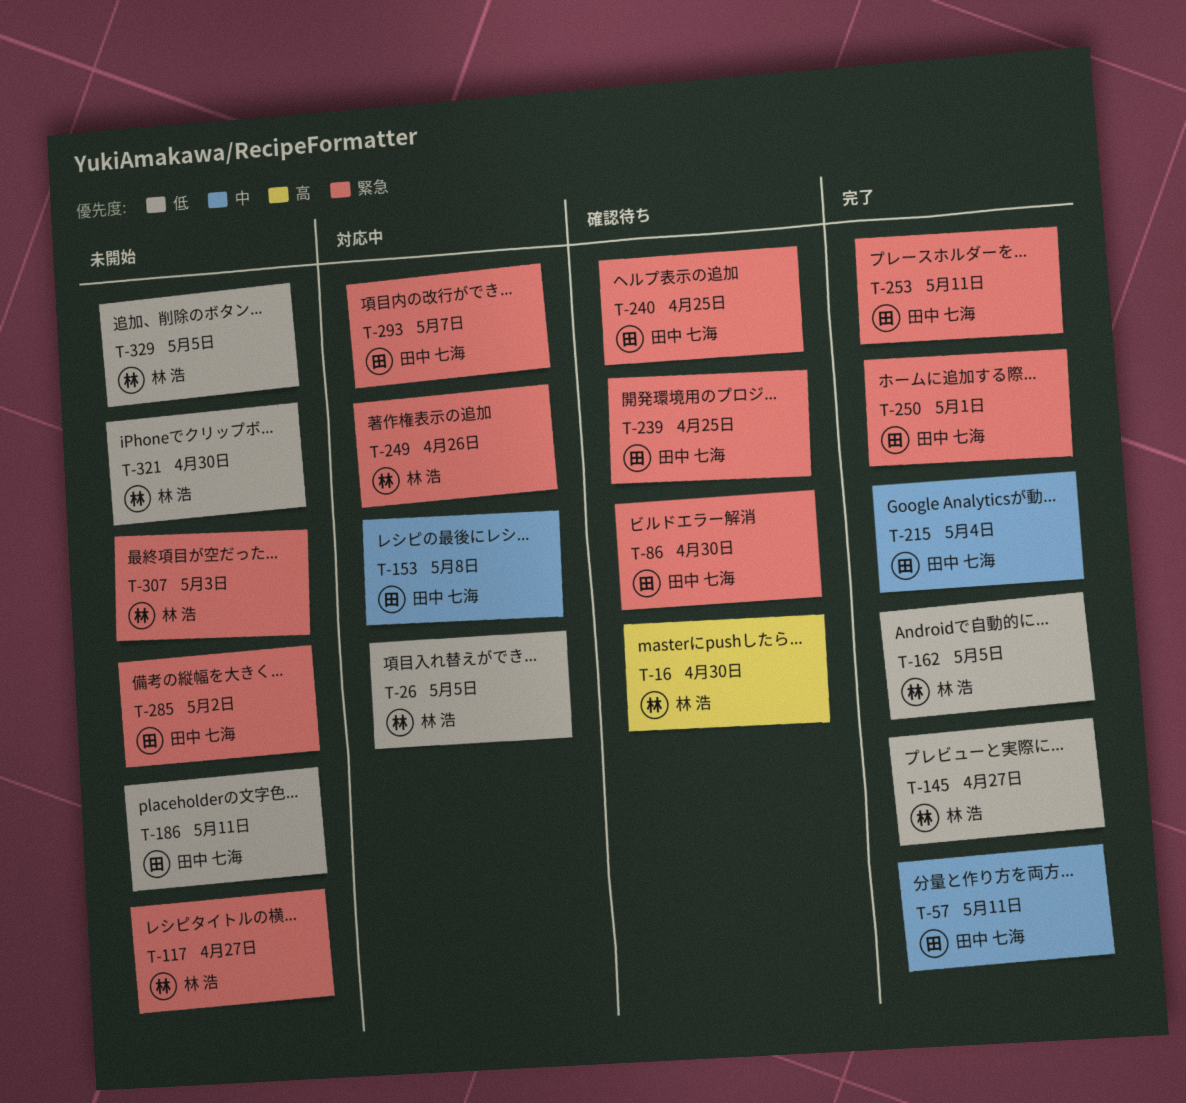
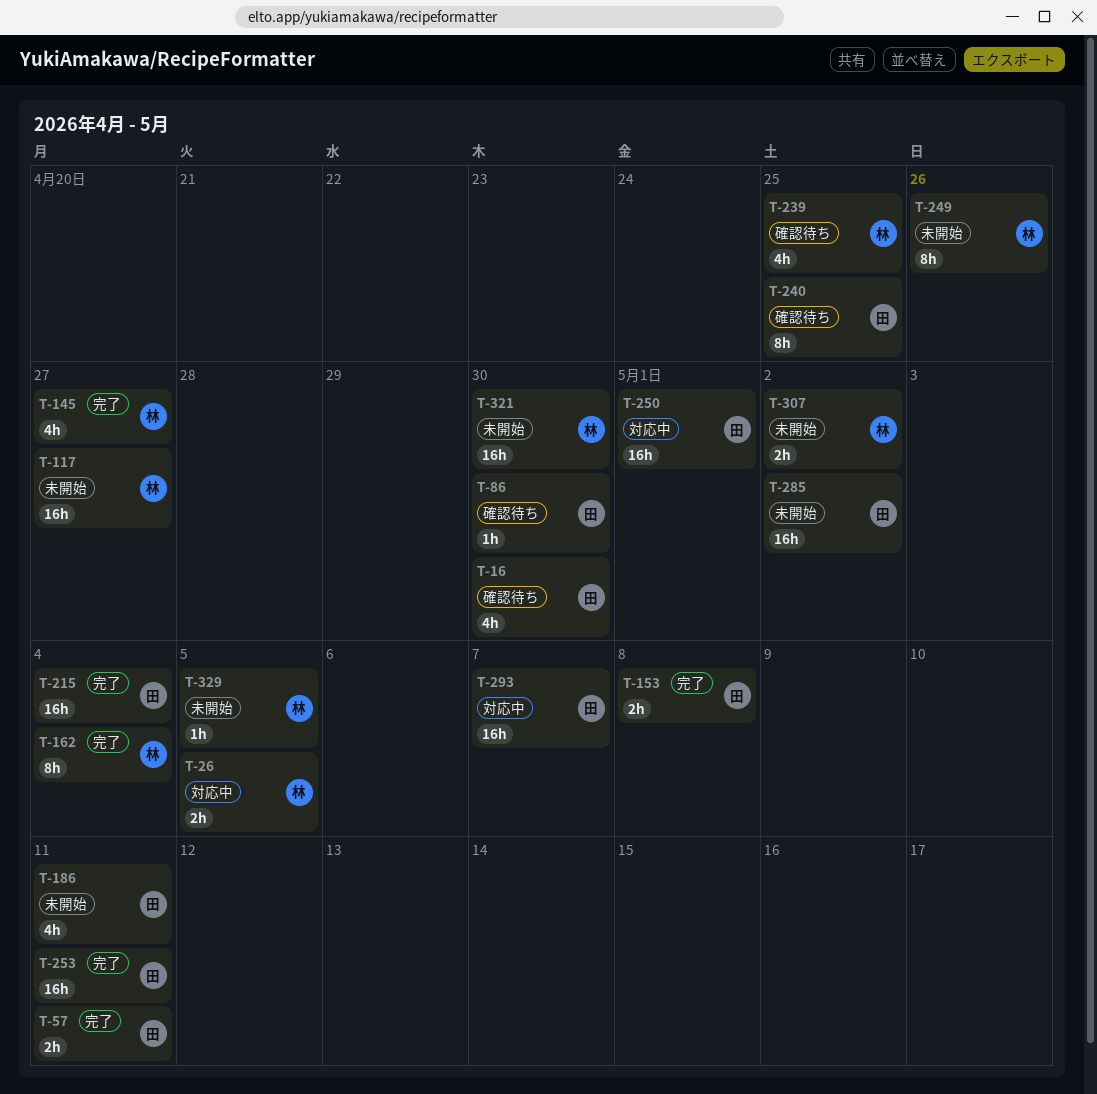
T-16, owner: 林 浩 -> 田中 七海
T-153, status: 対応中 -> 完了
T-162, due: May 5 -> May 4
T-239, owner: 田中 七海 -> 林 浩
T-249, status: 対応中 -> 未開始
T-250, status: 完了 -> 対応中
T-307, due: May 3 -> May 2

